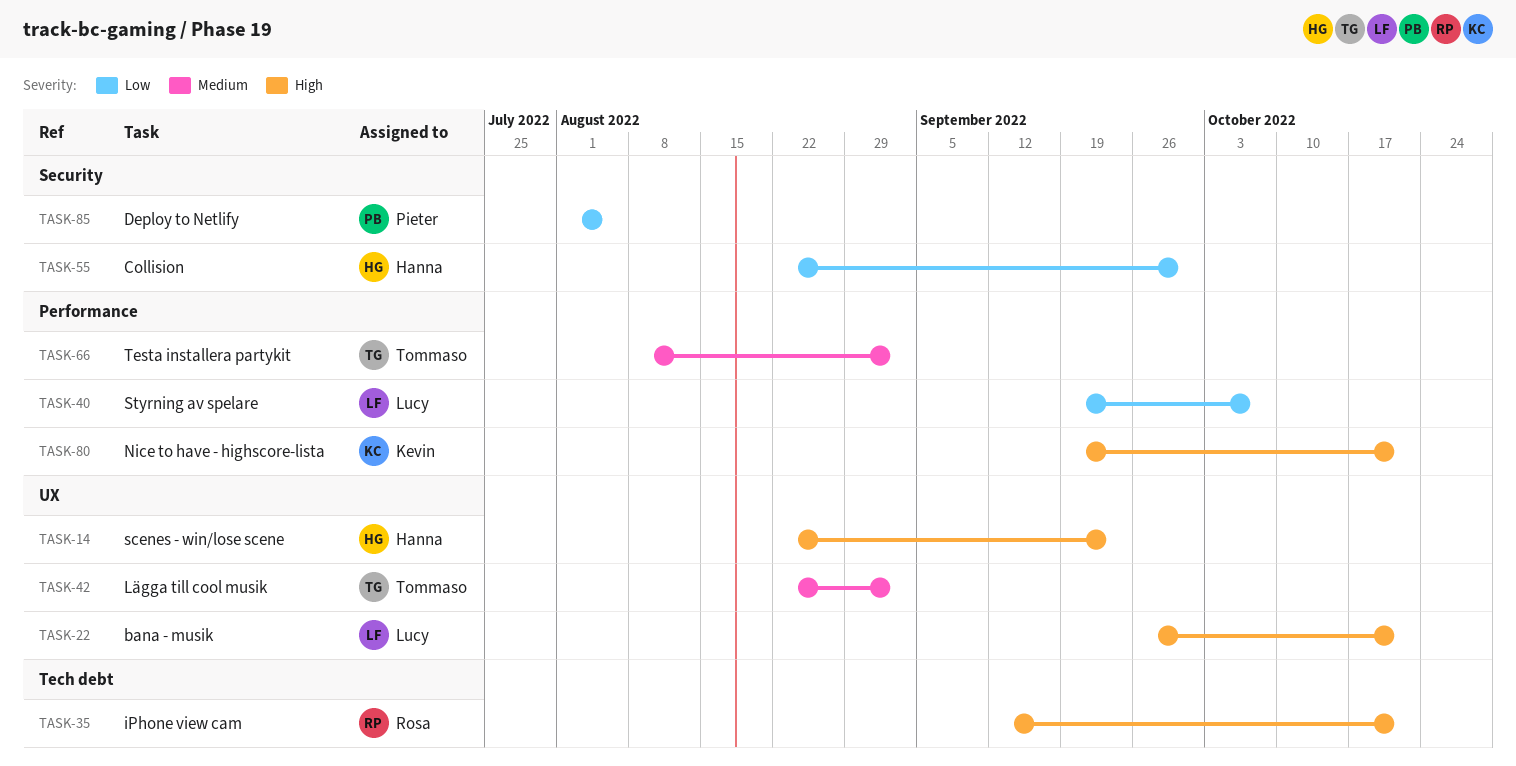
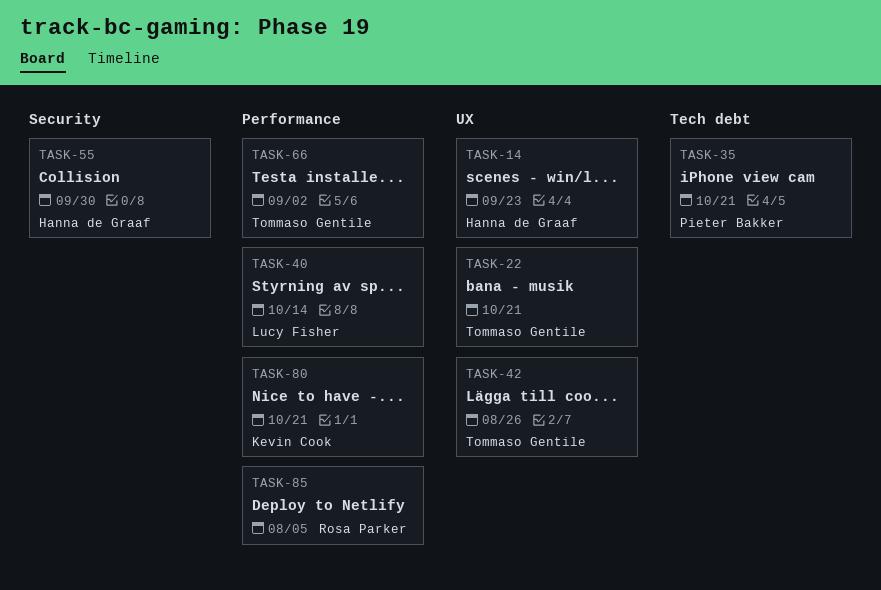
TASK-22, owner: Lucy Fisher -> Tommaso Gentile
TASK-35, owner: Rosa Parker -> Pieter Bakker
TASK-40, due: Oct 7 -> Oct 14
TASK-42, due: Sep 2 -> Aug 26
TASK-85, owner: Pieter Bakker -> Rosa Parker
TASK-85, label: Security -> Performance

